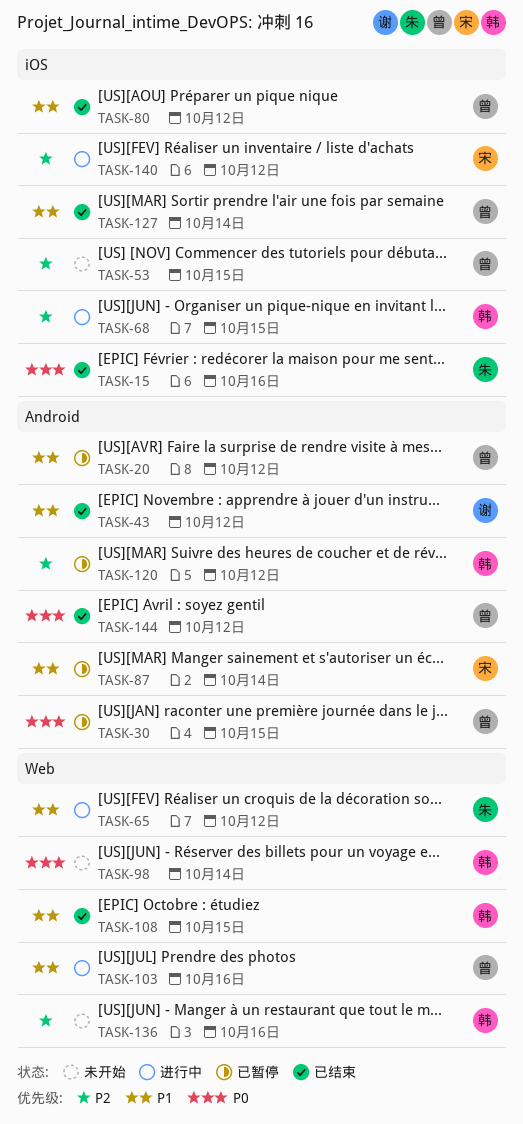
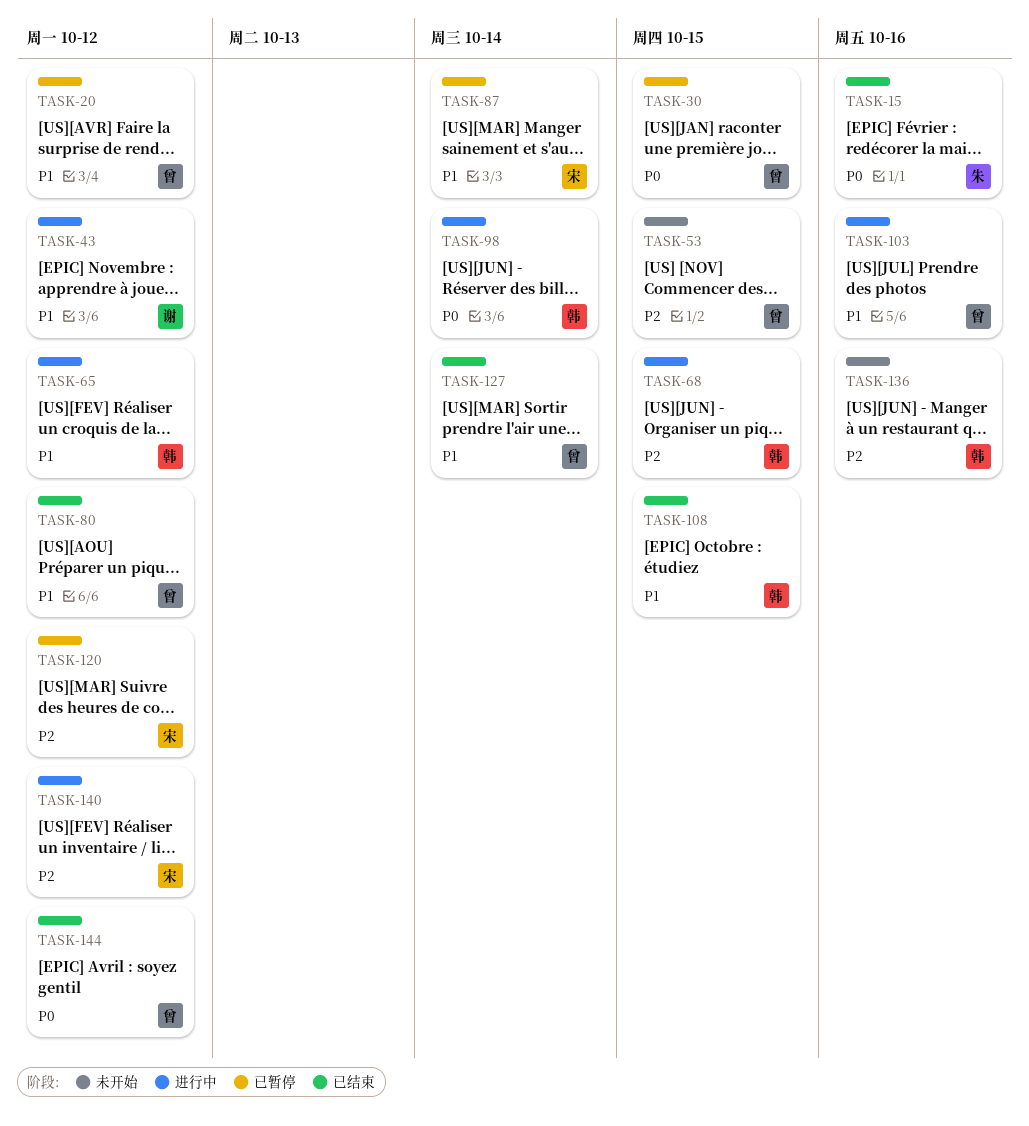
TASK-43, status: 已结束 -> 进行中
TASK-65, owner: 朱 -> 韩
TASK-98, status: 未开始 -> 进行中
TASK-120, owner: 韩 -> 宋

